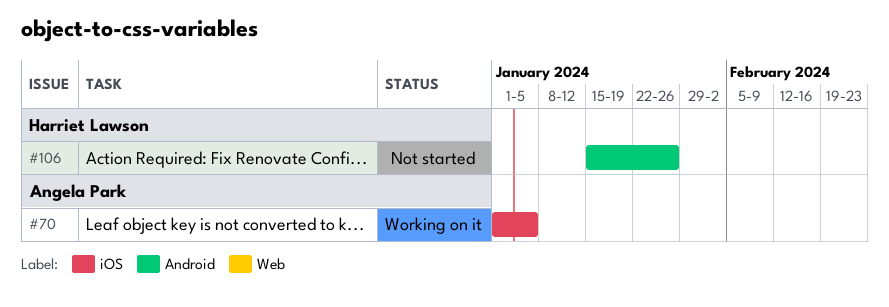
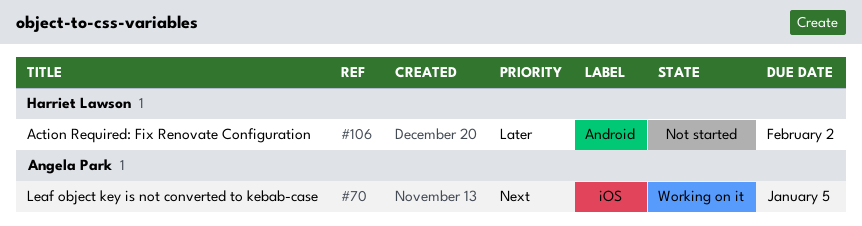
#106, due: Jan 26 -> Feb 2

